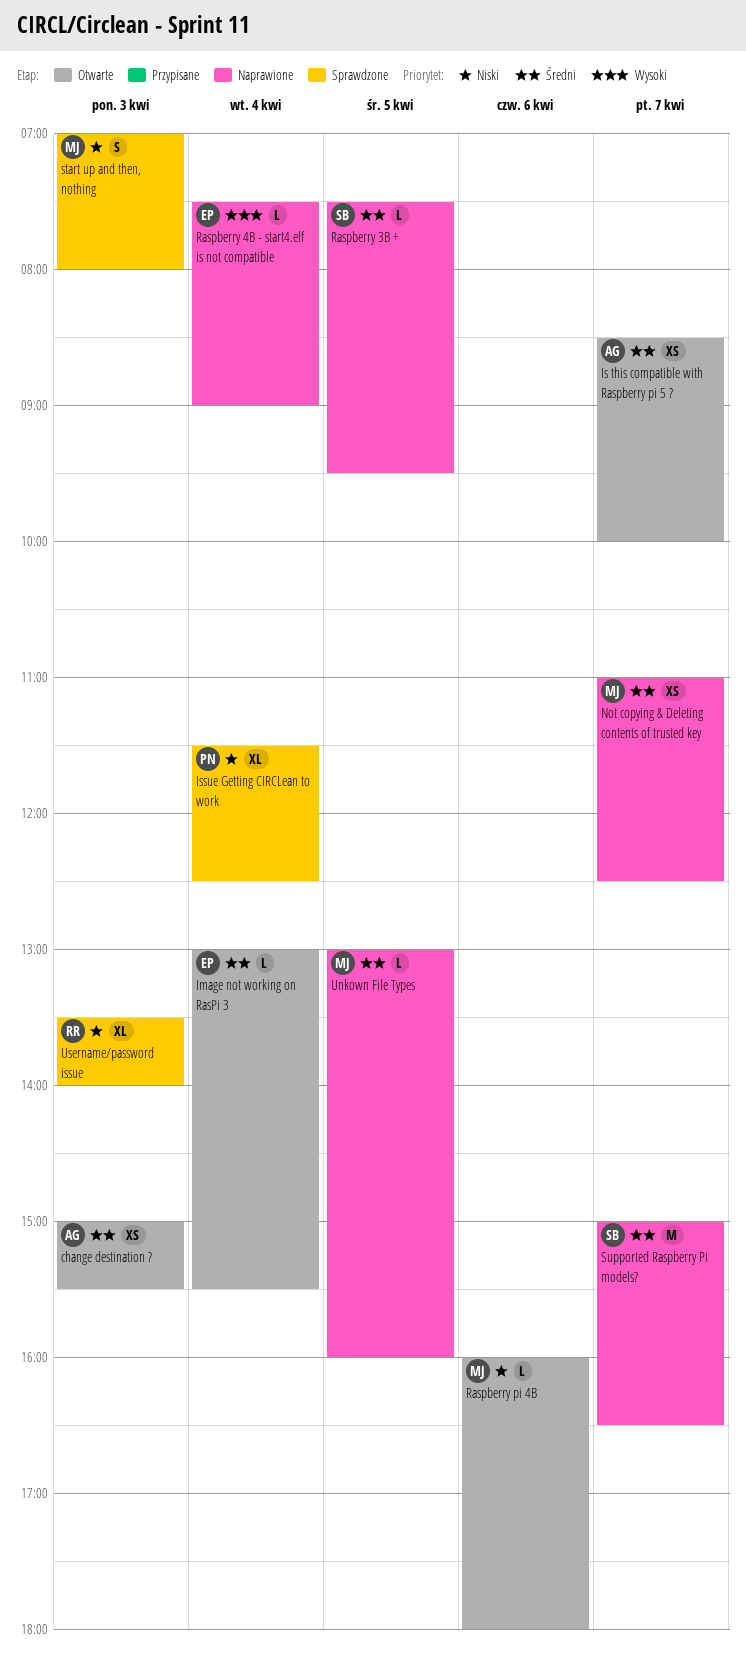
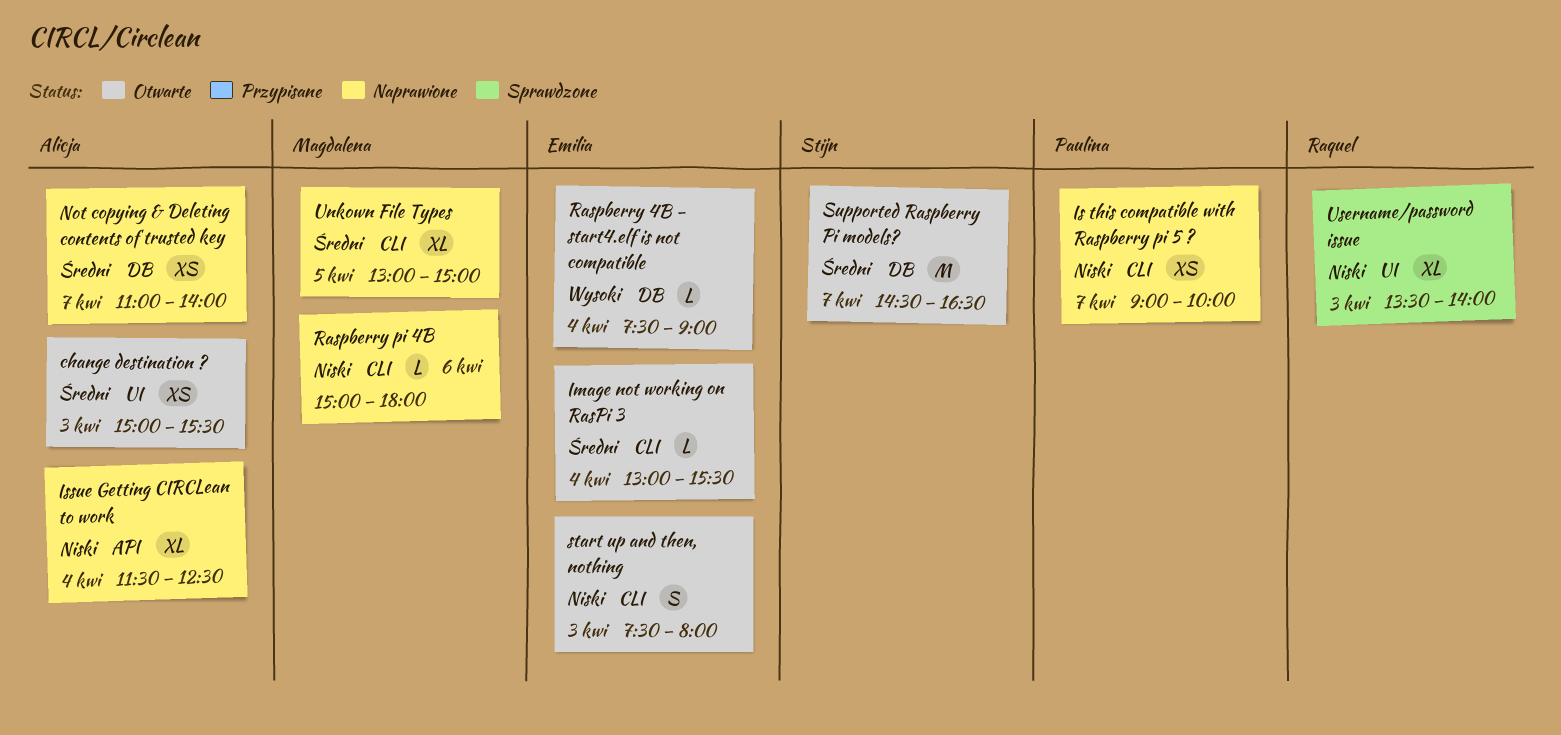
Is this compatible with Raspberry pi 5 ?, status: Otwarte -> Naprawione
Is this compatible with Raspberry pi 5 ?, owner: Alicja -> Paulina
Is this compatible with Raspberry pi 5 ?, priority: Średni -> Niski
Is this compatible with Raspberry pi 5 ?, begins: 08:30 -> 09:00
Issue Getting CIRCLean to work, status: Sprawdzone -> Naprawione
Issue Getting CIRCLean to work, owner: Paulina -> Alicja
Not copying & Deleting contents of trusted key, owner: Magdalena -> Alicja
Not copying & Deleting contents of trusted key, ends: 12:30 -> 14:00
Raspberry 3B +: present -> none
Raspberry 4B - start4.elf is not compatible, status: Naprawione -> Otwarte
Raspberry pi 4B, status: Otwarte -> Naprawione
Raspberry pi 4B, begins: 16:00 -> 15:00
start up and then, nothing, status: Sprawdzone -> Otwarte
start up and then, nothing, owner: Magdalena -> Emilia
start up and then, nothing, begins: 07:00 -> 07:30
Supported Raspberry Pi models?, status: Naprawione -> Otwarte
Supported Raspberry Pi models?, begins: 15:00 -> 14:30
Unkown File Types, estimate: L -> XL
Unkown File Types, ends: 16:00 -> 15:00

